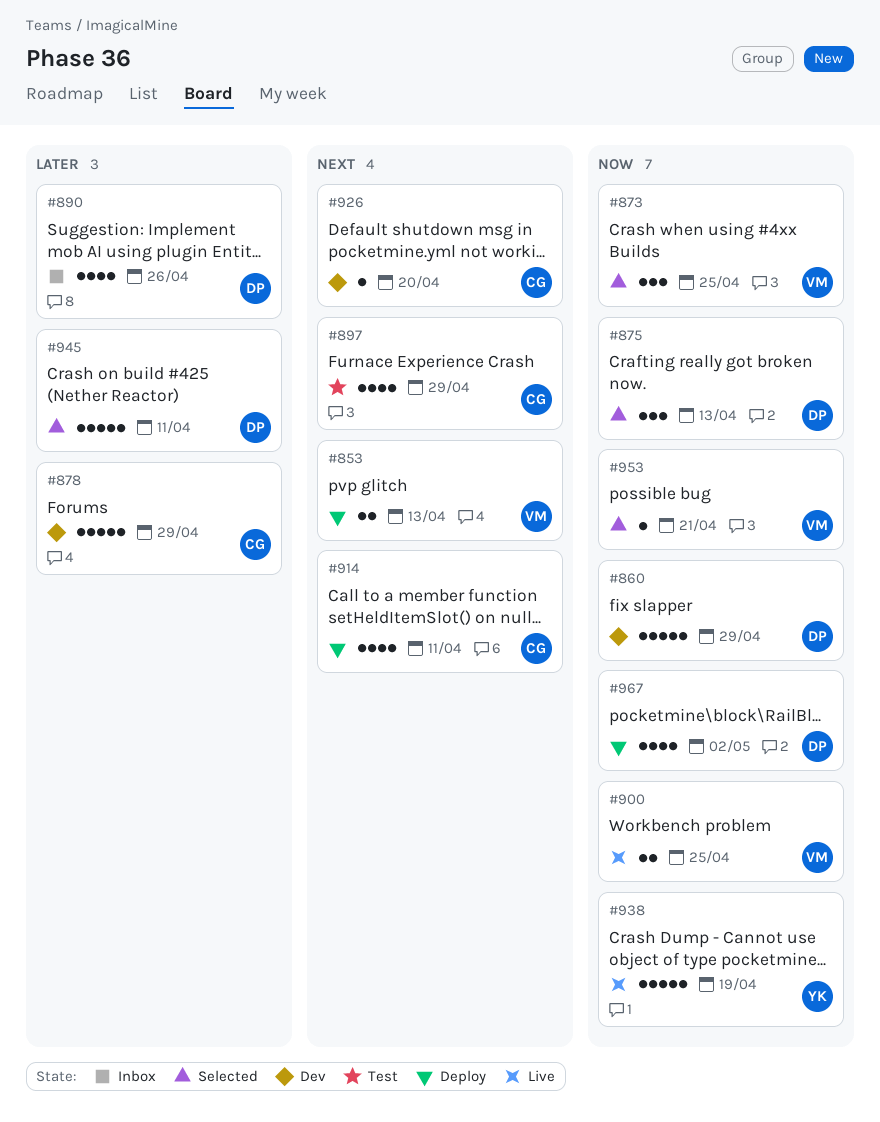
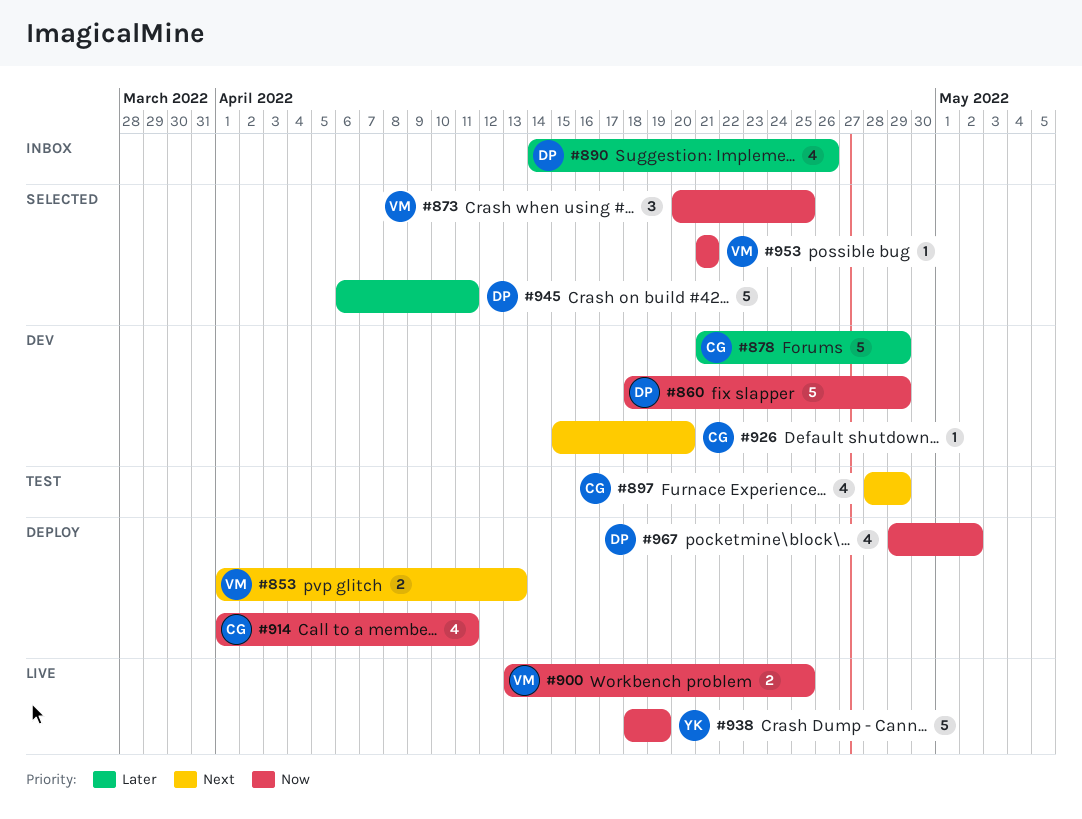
#875: present -> none
#914, priority: Next -> Now

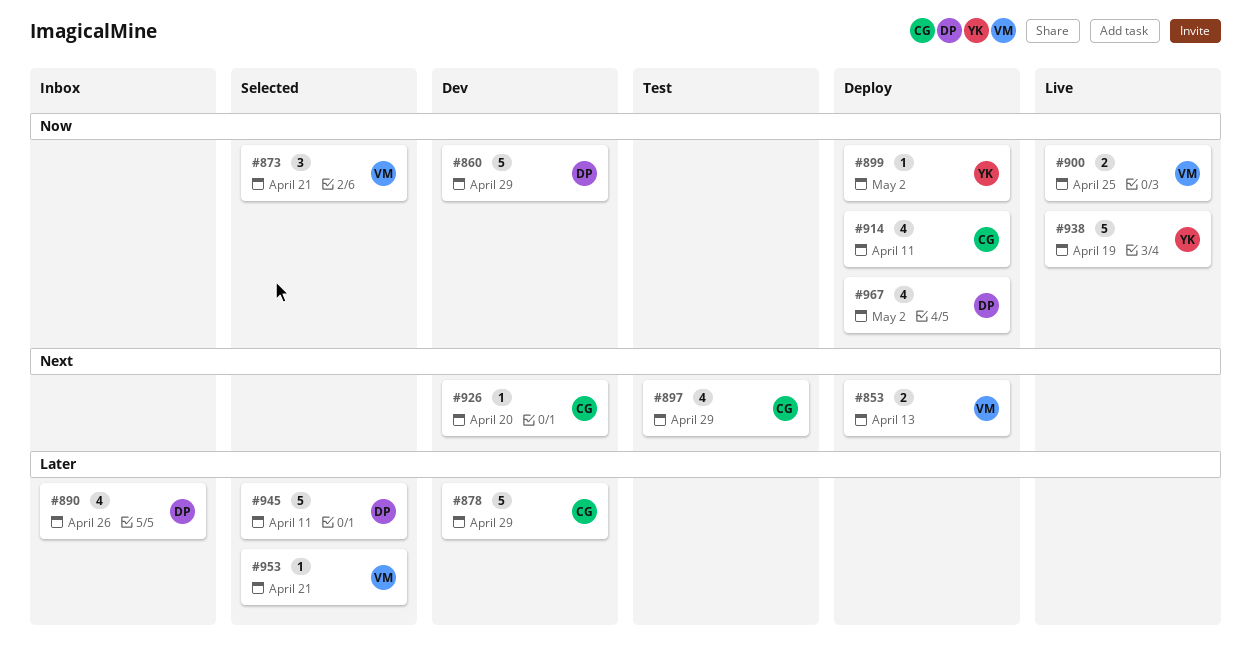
#873, due: Apr 25 -> Apr 21
#899: none -> present
#953, priority: Now -> Later

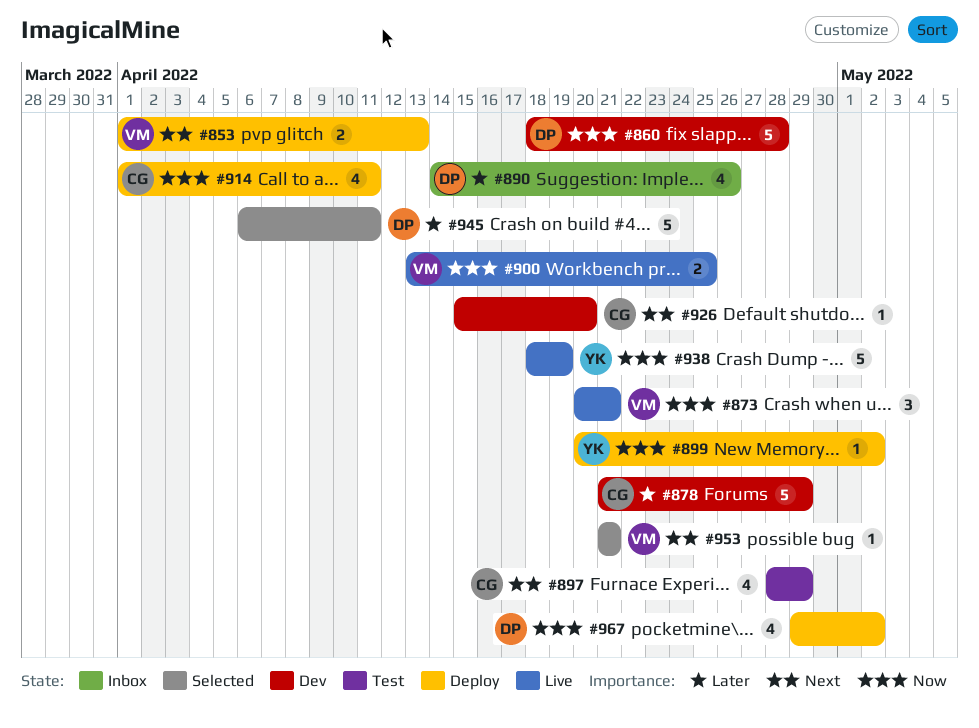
#860, due: Apr 29 -> Apr 28
#873, status: Selected -> Live
#953, priority: Later -> Next

